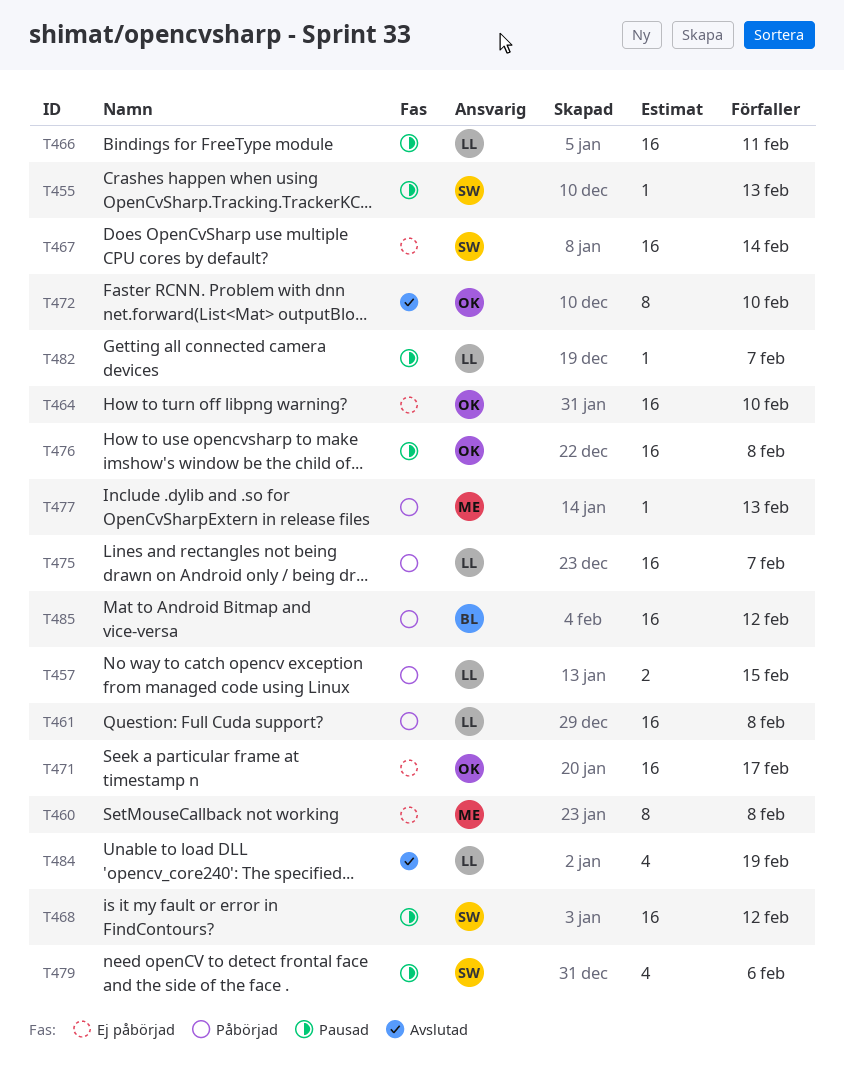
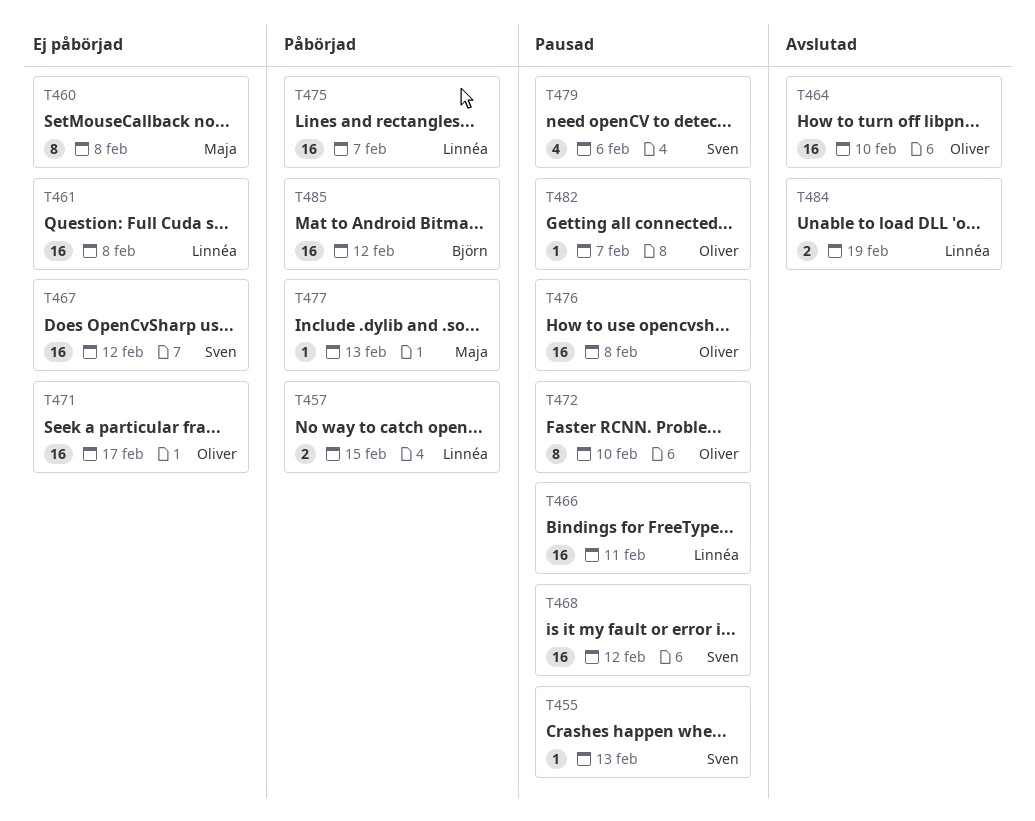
T461, status: Påbörjad -> Ej påbörjad
T464, status: Ej påbörjad -> Avslutad
T467, due: Feb 14 -> Feb 12
T472, status: Avslutad -> Pausad
T482, owner: Linnéa -> Oliver
T484, estimate: 4 -> 2

